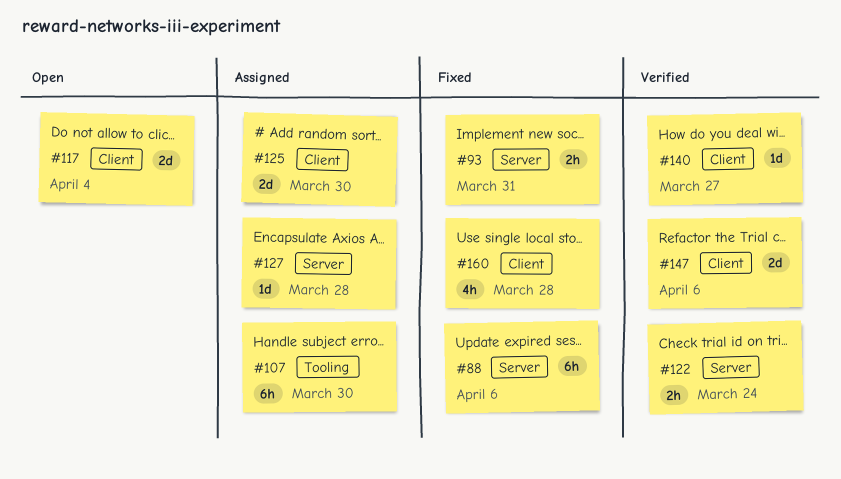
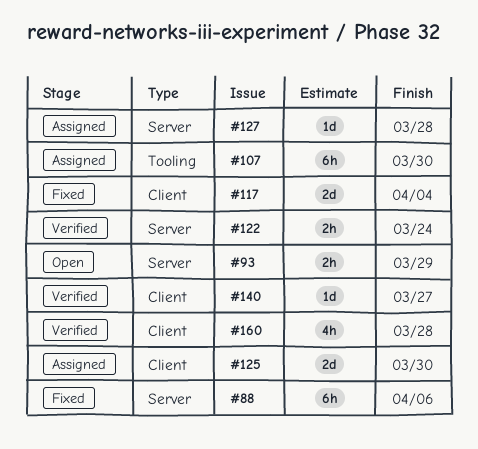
#93, status: Fixed -> Open
#93, due: Mar 31 -> Mar 29
#117, status: Open -> Fixed
#147: present -> none
#160, status: Fixed -> Verified

